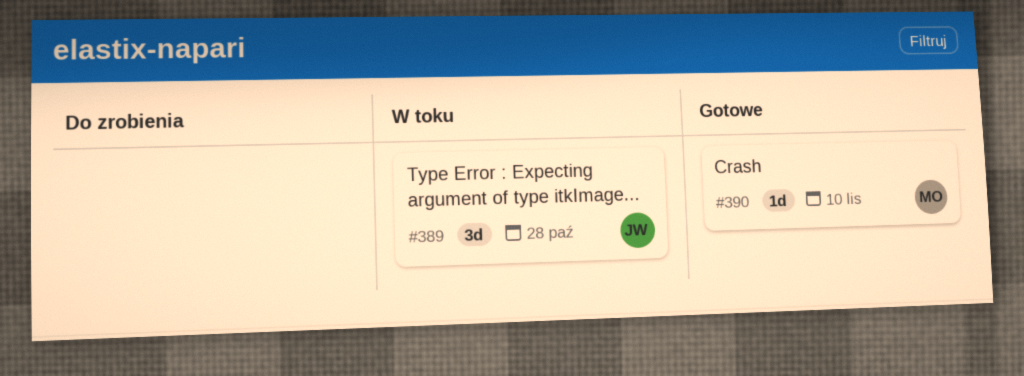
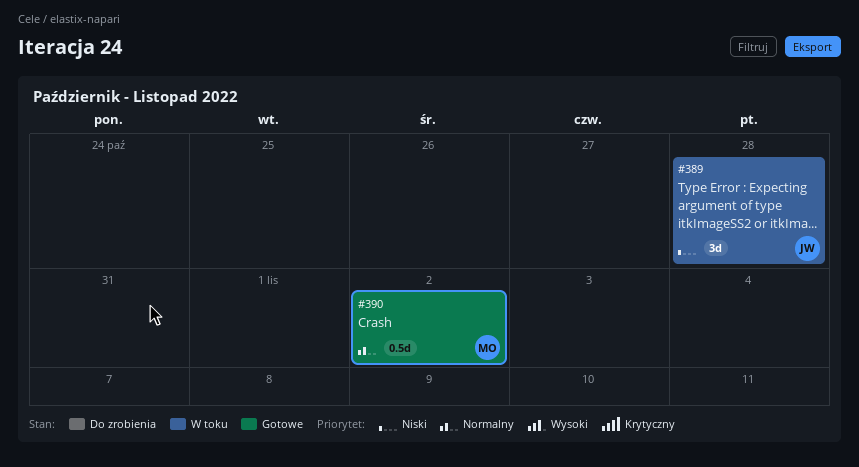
#390, estimate: 1d -> 0.5d
#390, due: Nov 10 -> Nov 2

